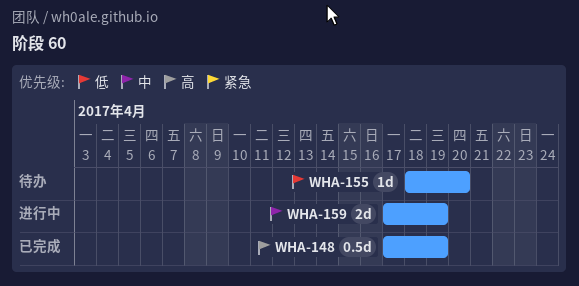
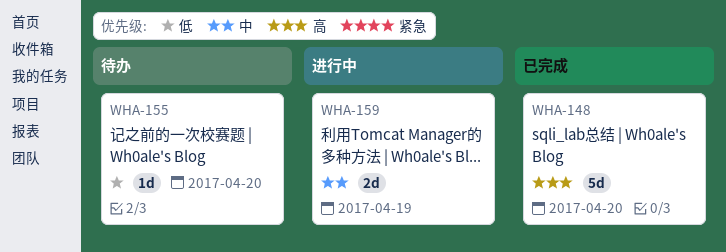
WHA-148, estimate: 0.5d -> 5d
WHA-148, due: Apr 19 -> Apr 20

